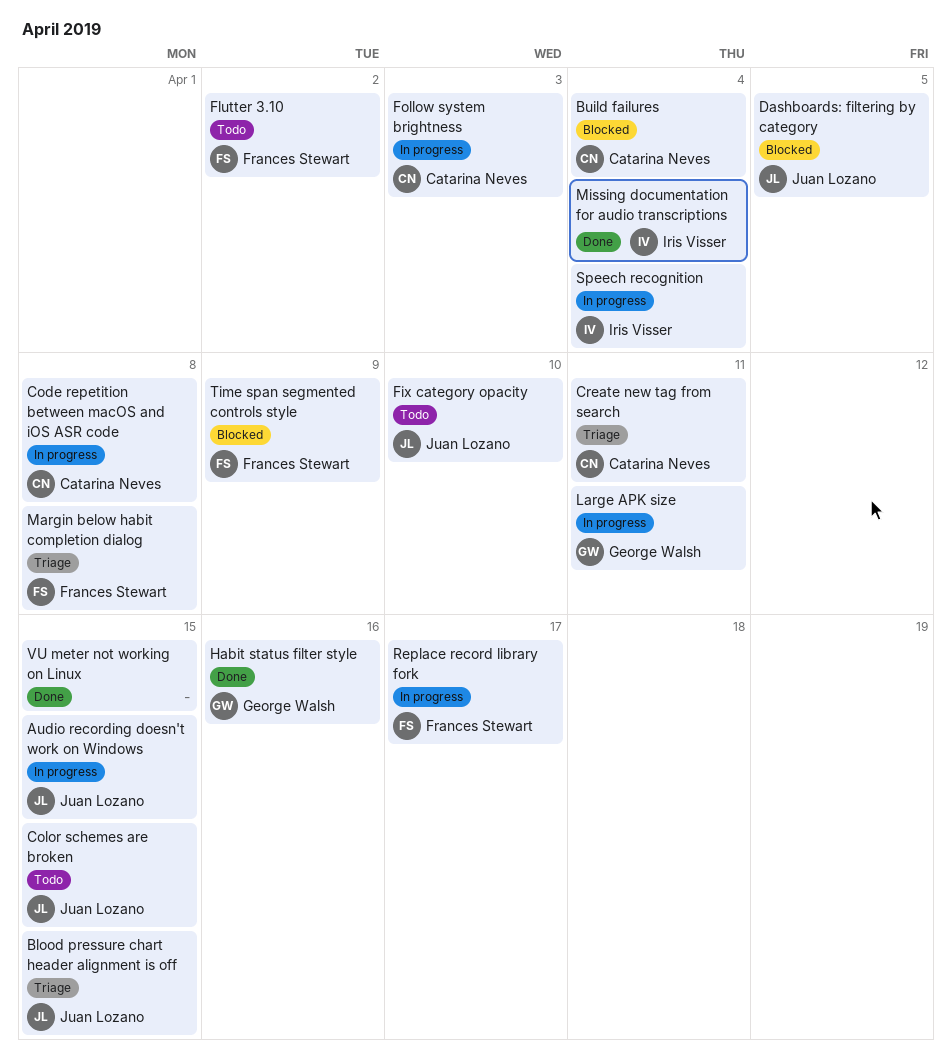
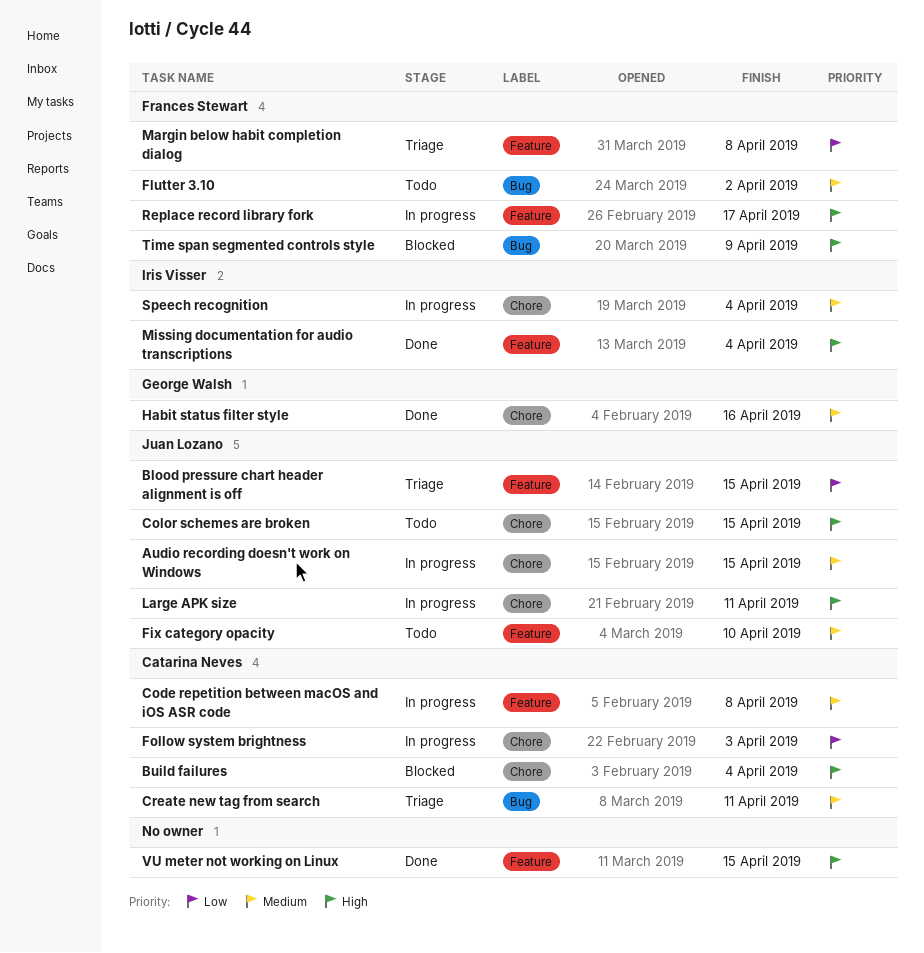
Dashboards: filtering by category: present -> none
Large APK size, owner: George Walsh -> Juan Lozano

